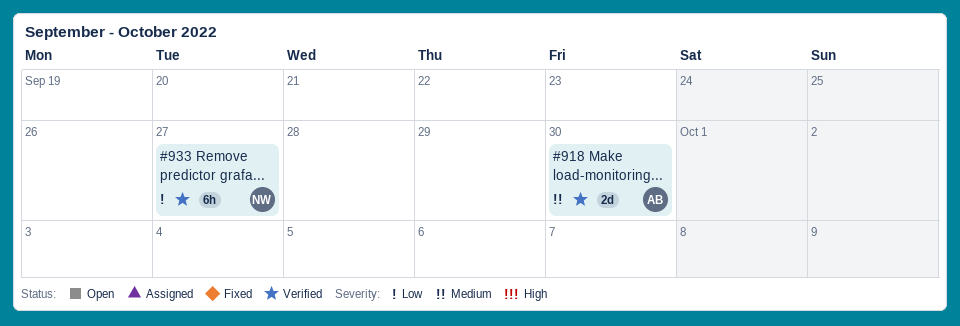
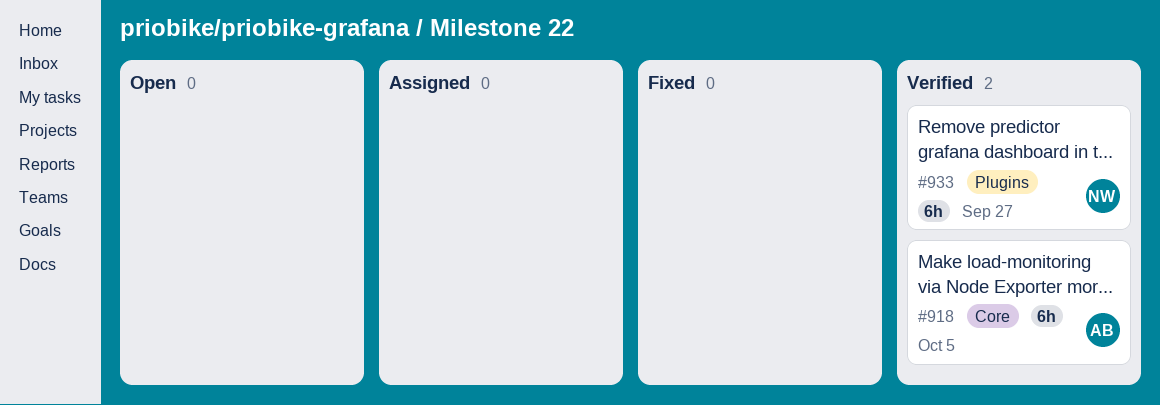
#918, estimate: 2d -> 6h
#918, due: Sep 30 -> Oct 5

